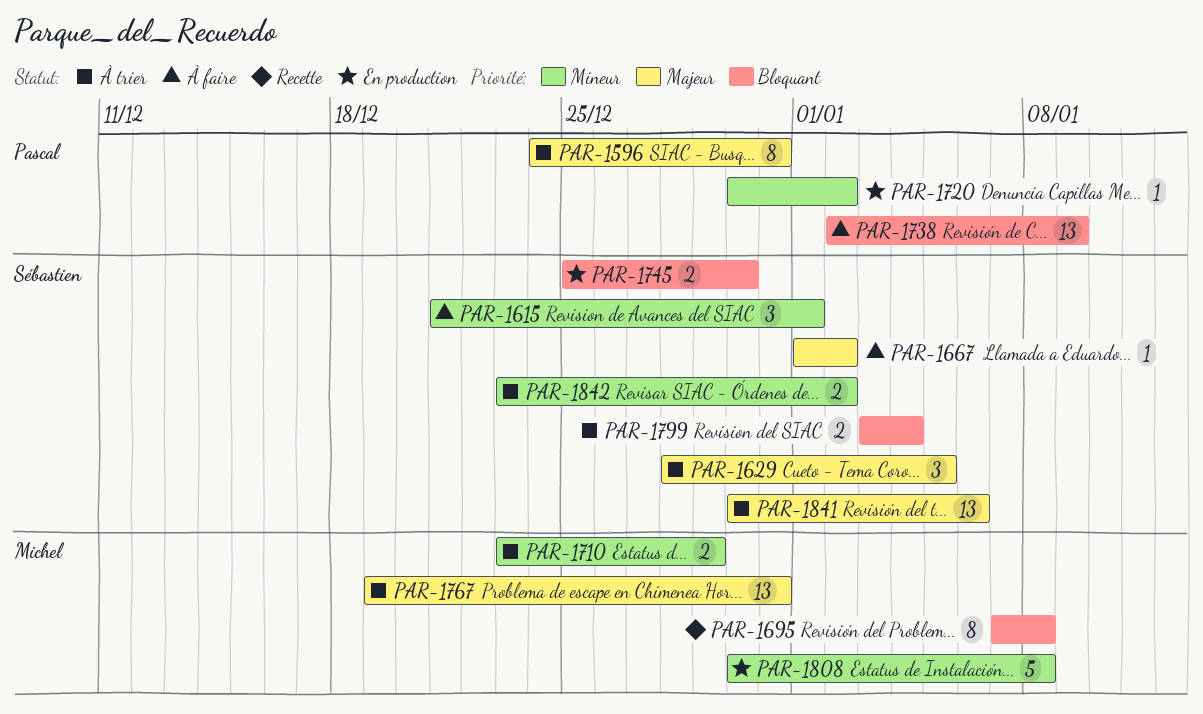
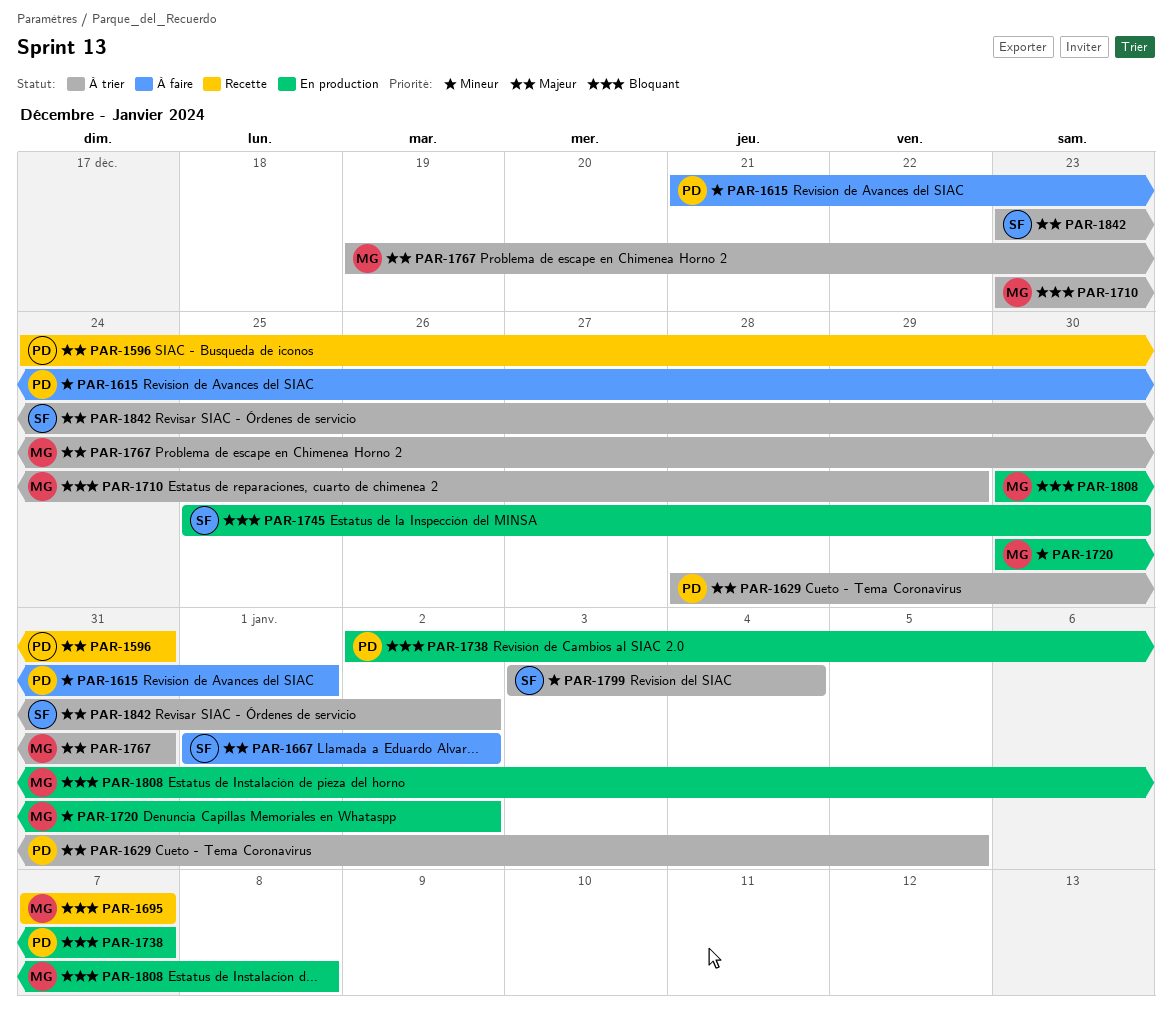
PAR-1596, status: À trier -> Recette
PAR-1615, owner: Sébastien -> Pascal
PAR-1629, owner: Sébastien -> Pascal
PAR-1695, due: Jan 8 -> Jan 7
PAR-1710, priority: Mineur -> Bloquant
PAR-1720, owner: Pascal -> Michel
PAR-1738, status: À faire -> En production
PAR-1738, due: Jan 9 -> Jan 7
PAR-1799, priority: Bloquant -> Mineur
PAR-1808, priority: Mineur -> Bloquant
PAR-1841: present -> none
PAR-1842, priority: Mineur -> Majeur

